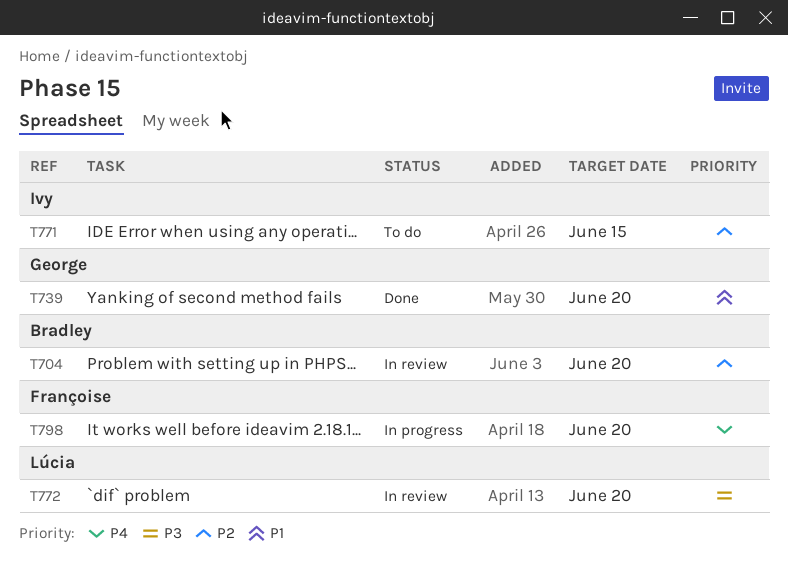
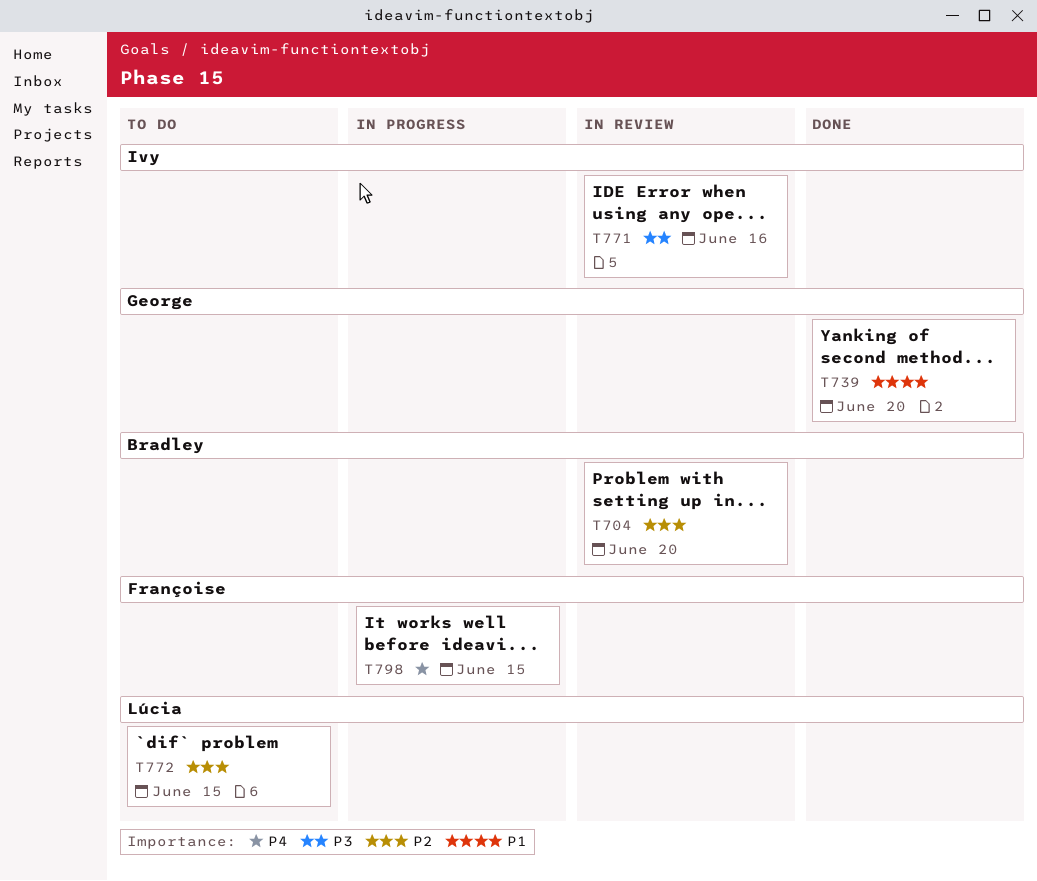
T771, status: To do -> In review
T771, priority: P2 -> P3
T771, due: Jun 15 -> Jun 16
T772, status: In review -> To do
T772, priority: P3 -> P2
T772, due: Jun 20 -> Jun 15
T798, due: Jun 20 -> Jun 15

